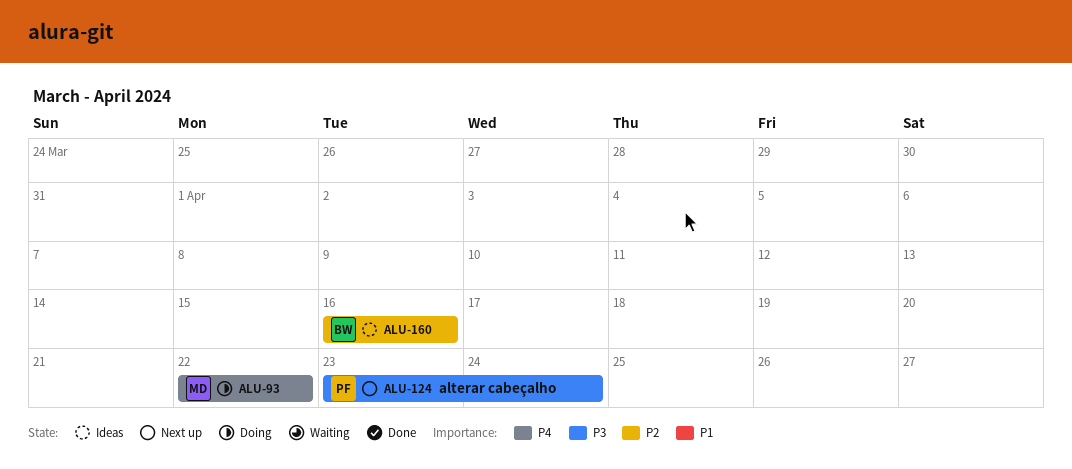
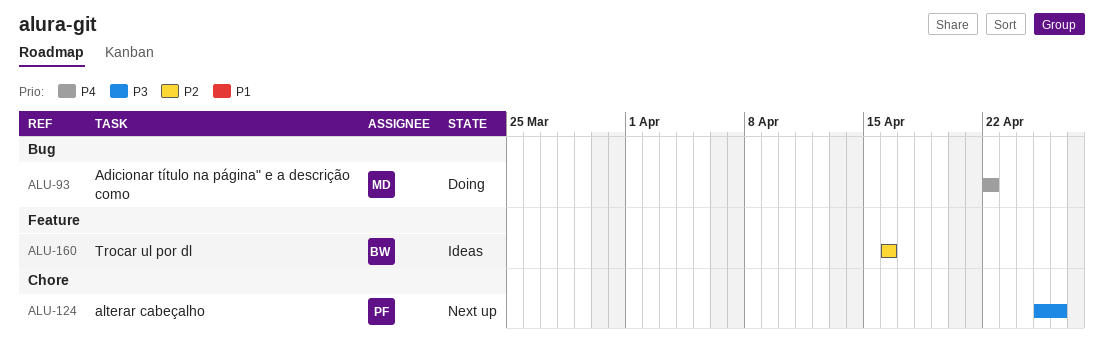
ALU-124, start: Apr 23 -> Apr 25
ALU-124, due: Apr 24 -> Apr 26

